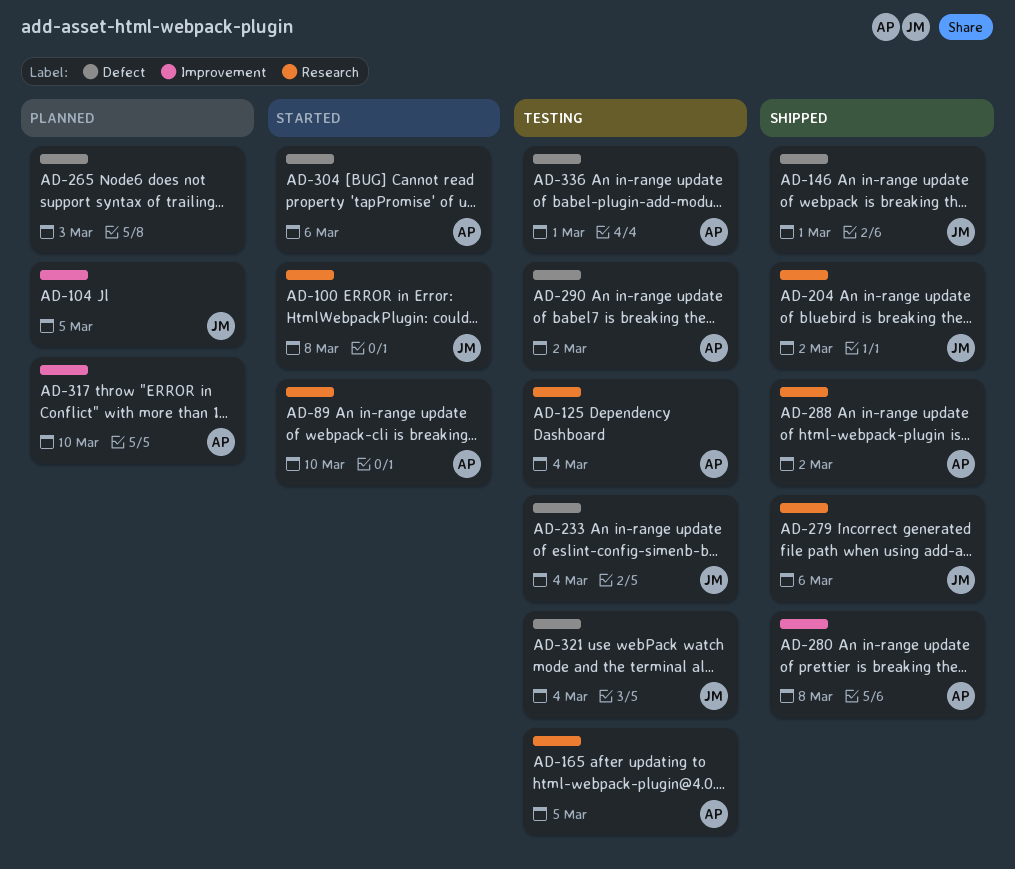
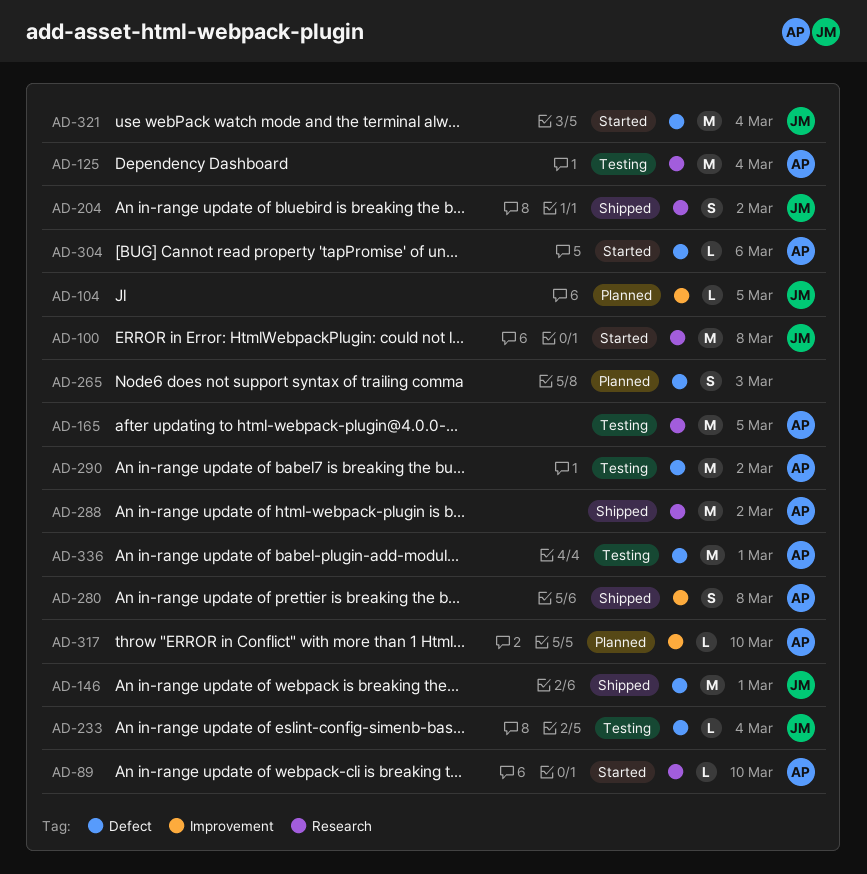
AD-279: present -> none
AD-321, status: Testing -> Started

